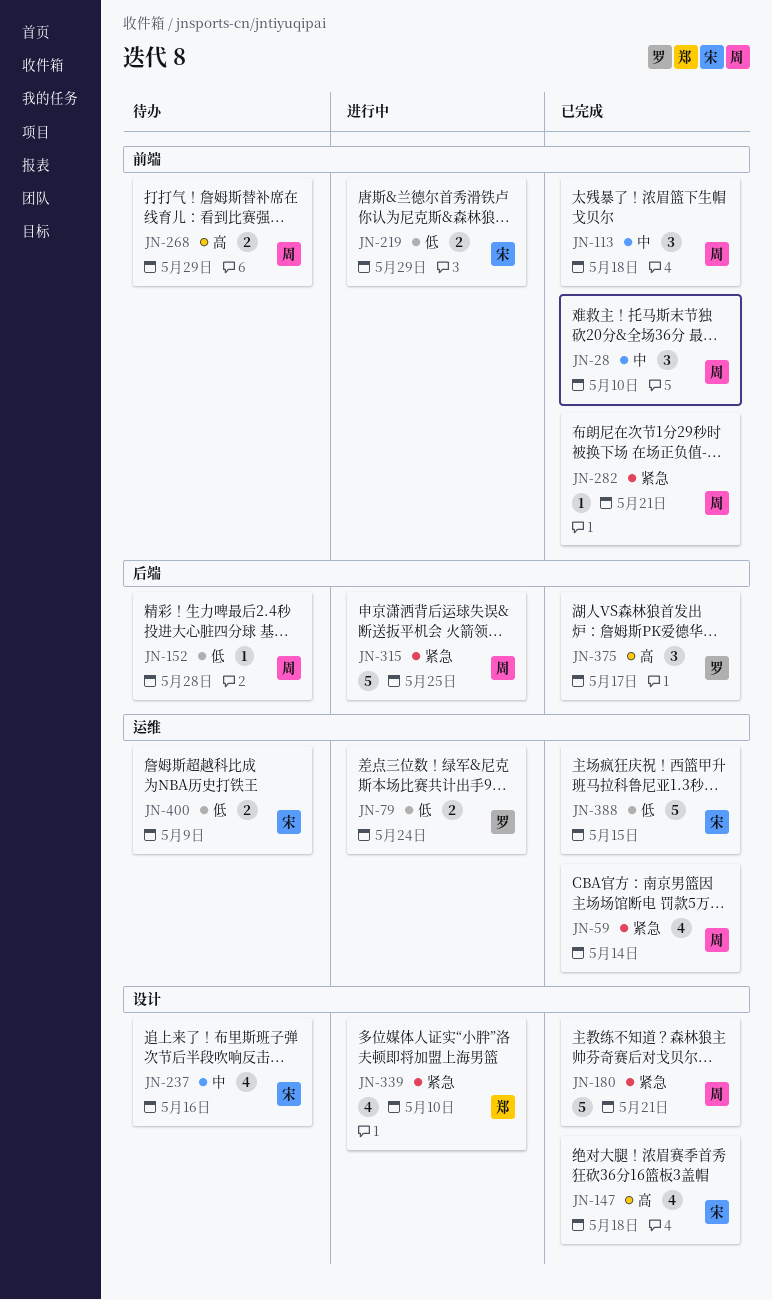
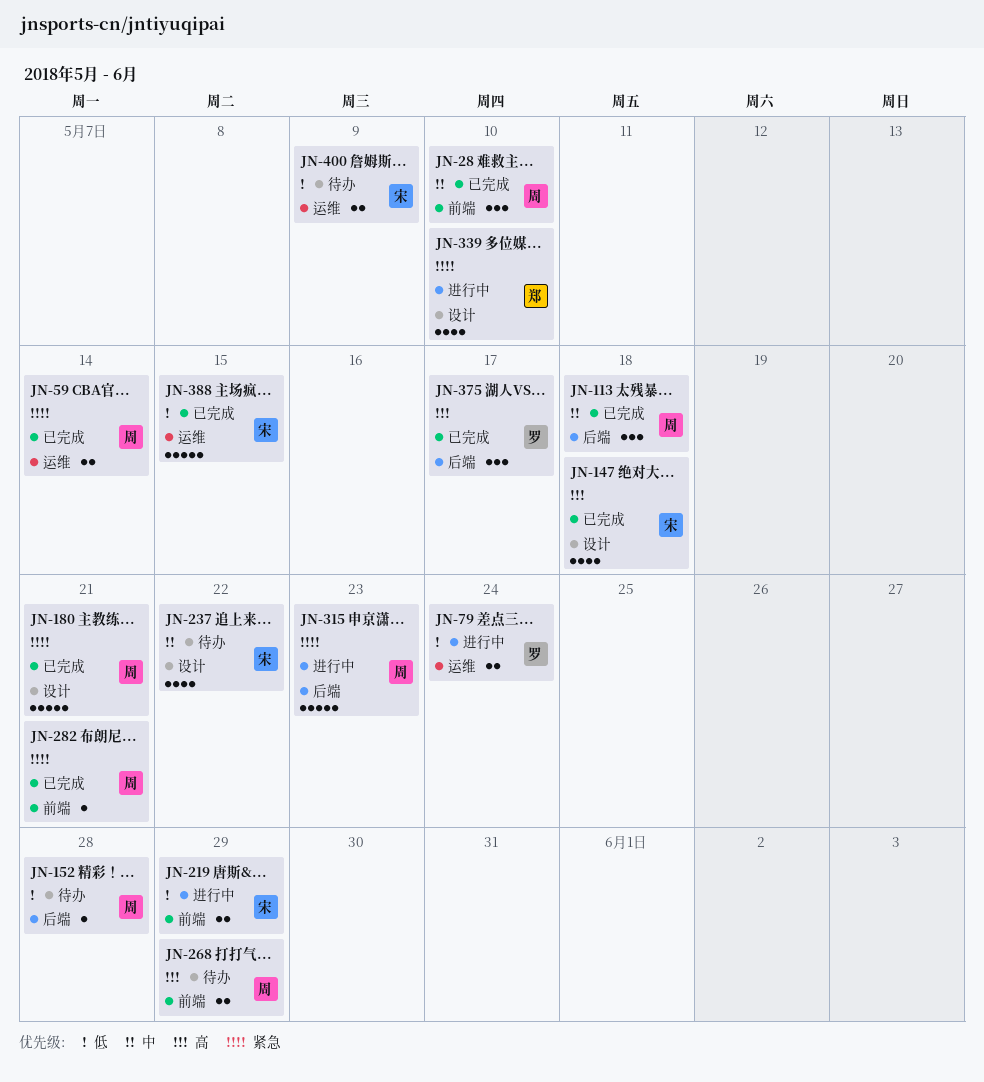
JN-59, estimate: 4 -> 2
JN-113, label: 前端 -> 后端
JN-237, due: May 16 -> May 22
JN-315, due: May 25 -> May 23

